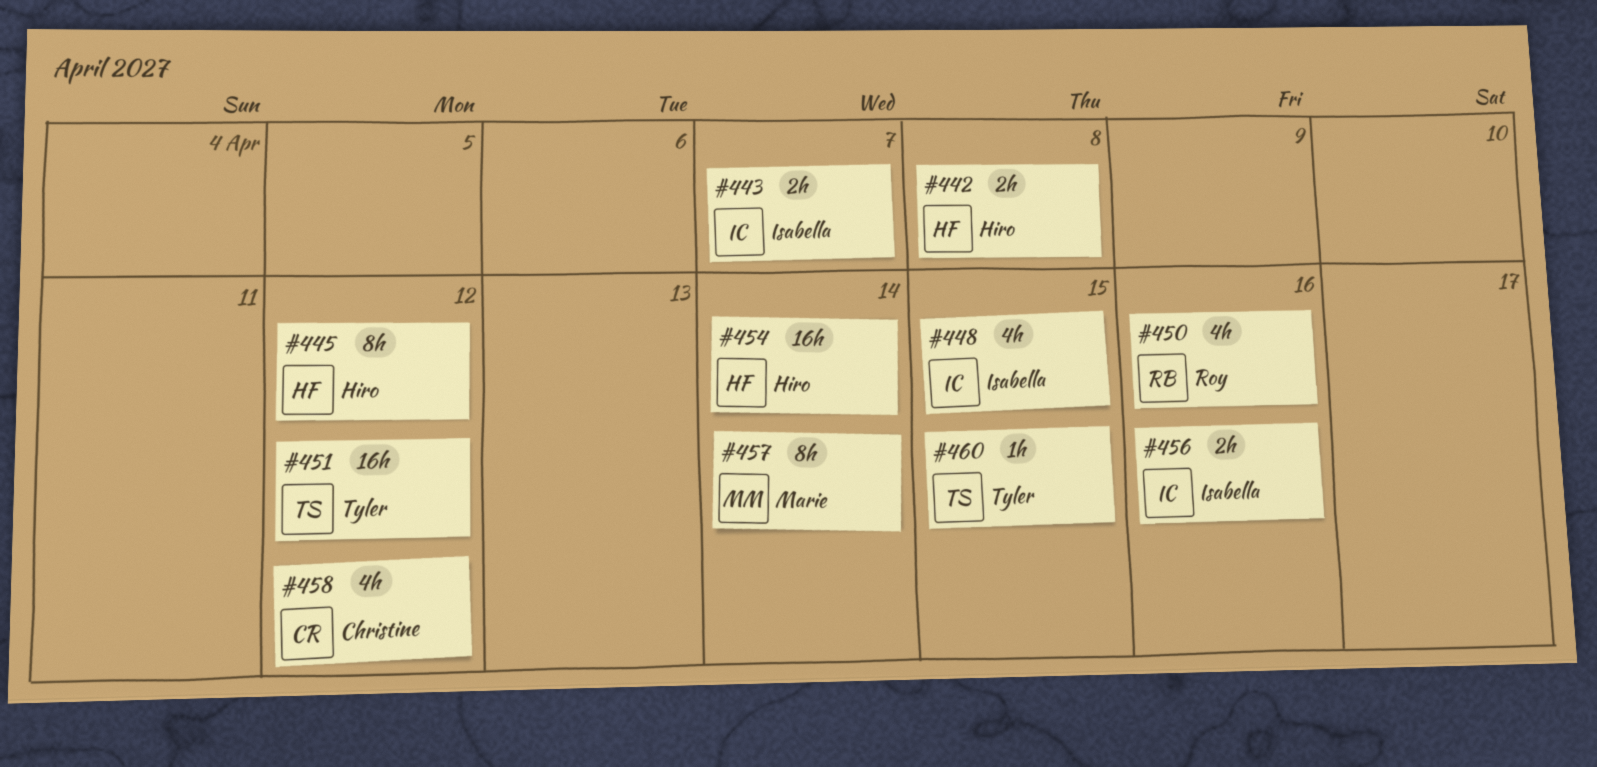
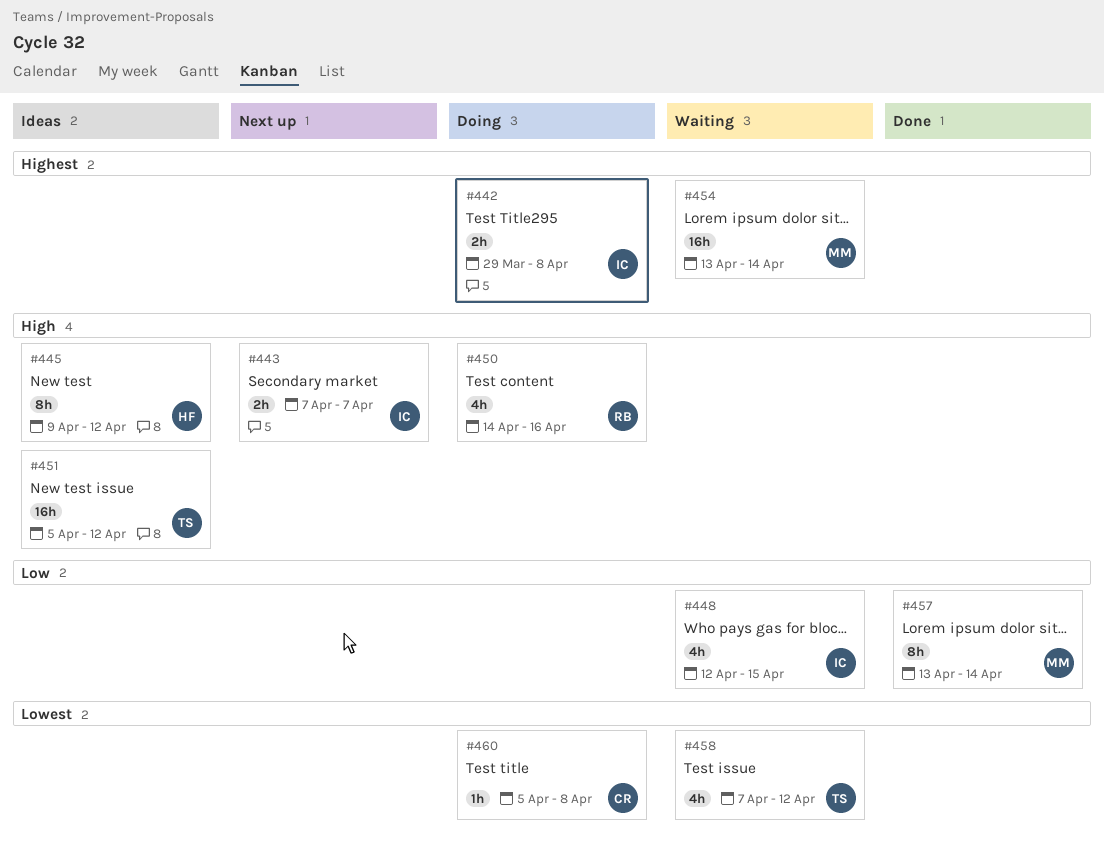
#442, owner: Hiro -> Isabella
#454, owner: Hiro -> Marie
#456: present -> none
#458, owner: Christine -> Tyler
#460, owner: Tyler -> Christine
#460, due: Apr 15 -> Apr 8

